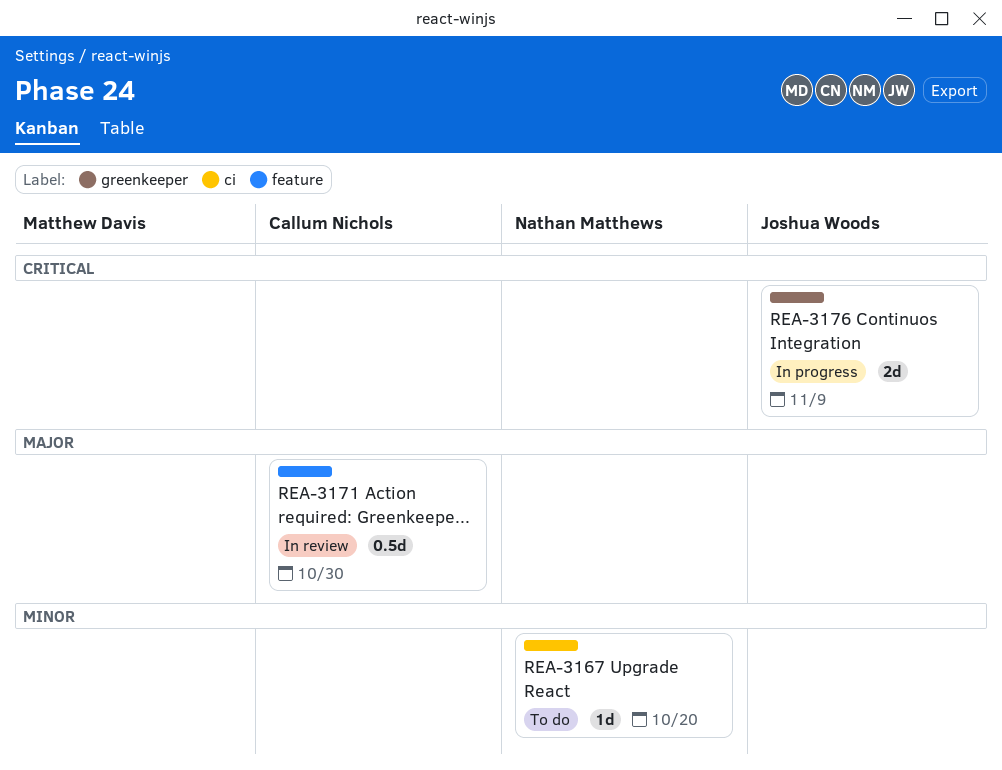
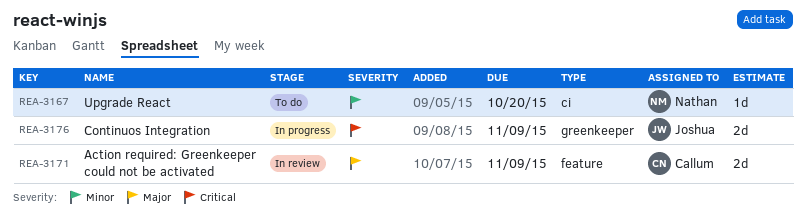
REA-3171, estimate: 0.5d -> 2d
REA-3171, due: Oct 30 -> Nov 9

